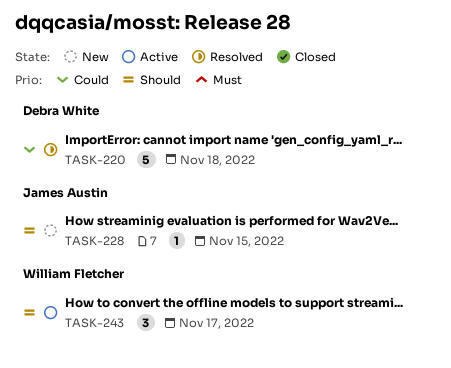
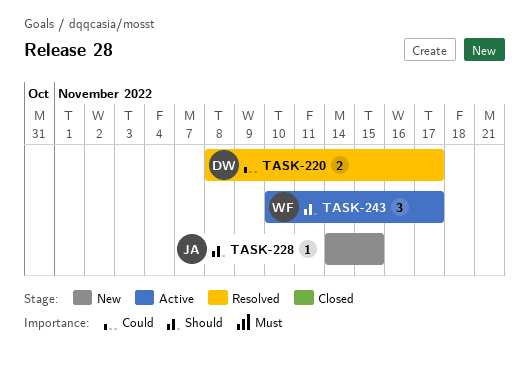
TASK-220, estimate: 5 -> 2
TASK-220, due: Nov 18 -> Nov 17

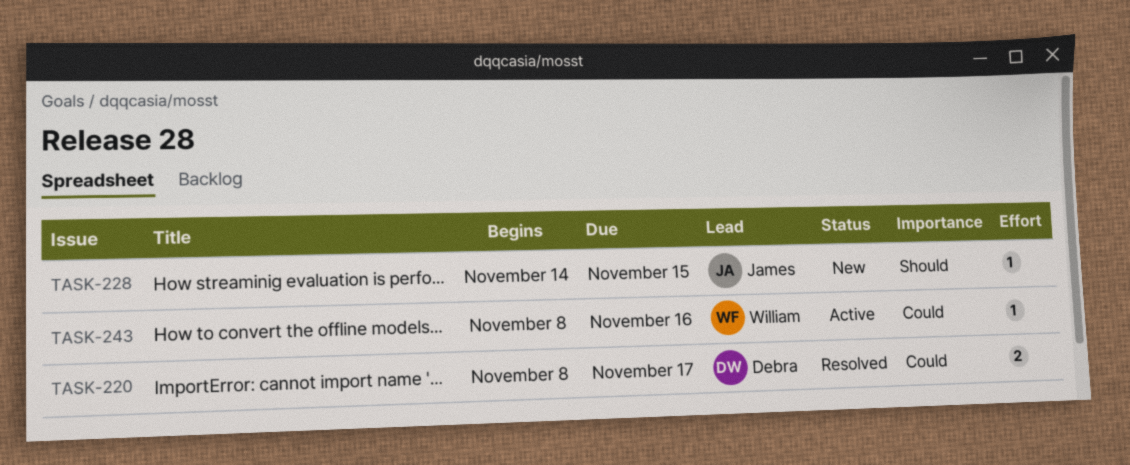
TASK-243, priority: Should -> Could
TASK-243, estimate: 3 -> 1
TASK-243, start: Nov 10 -> Nov 8
TASK-243, due: Nov 17 -> Nov 16

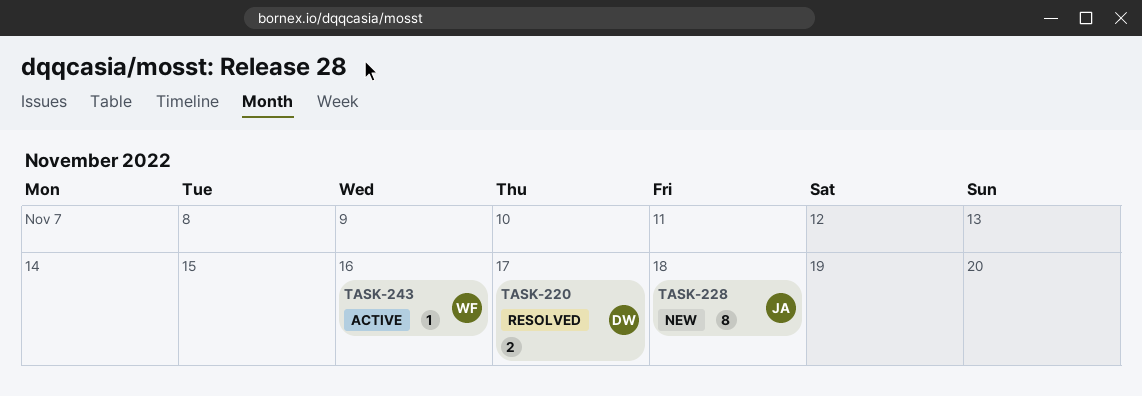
TASK-228, estimate: 1 -> 8
TASK-228, due: Nov 15 -> Nov 18

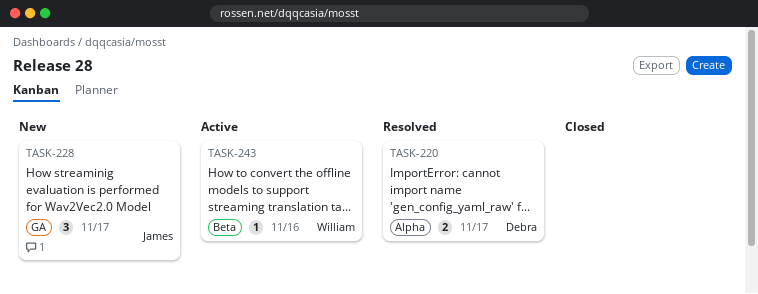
TASK-228, estimate: 8 -> 3
TASK-228, due: Nov 18 -> Nov 17

